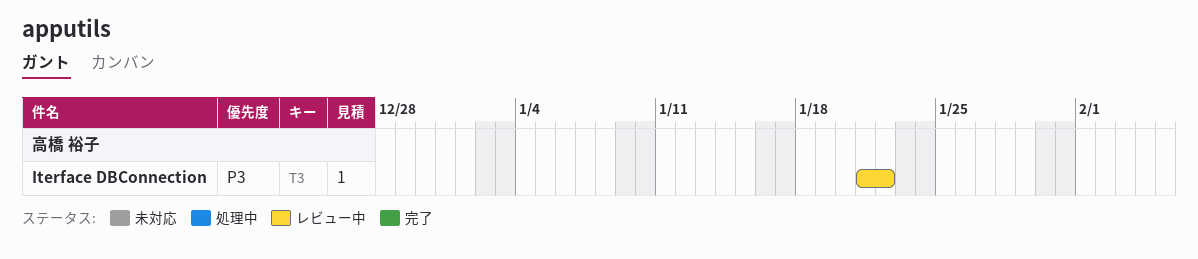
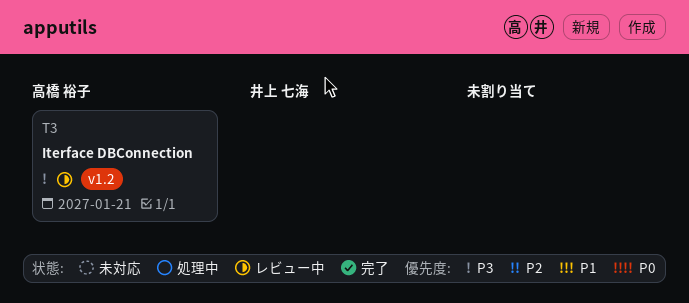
T3, due: Jan 22 -> Jan 21

